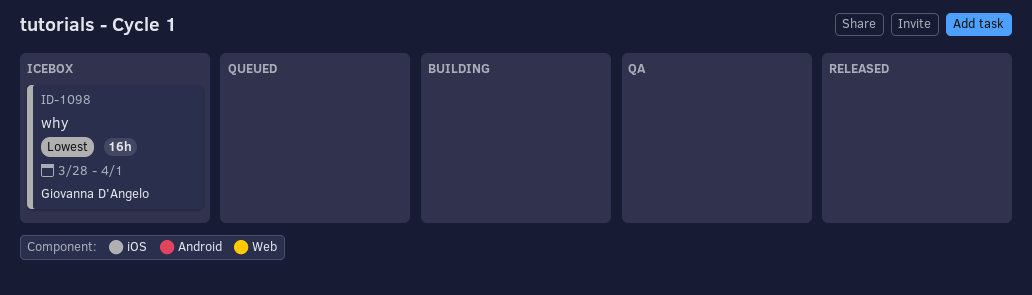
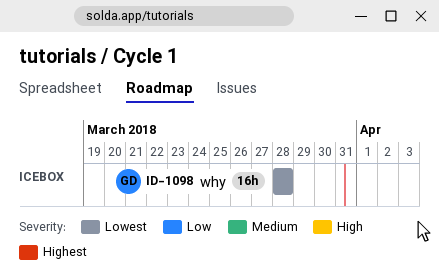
ID-1098, due: Apr 1 -> Mar 28

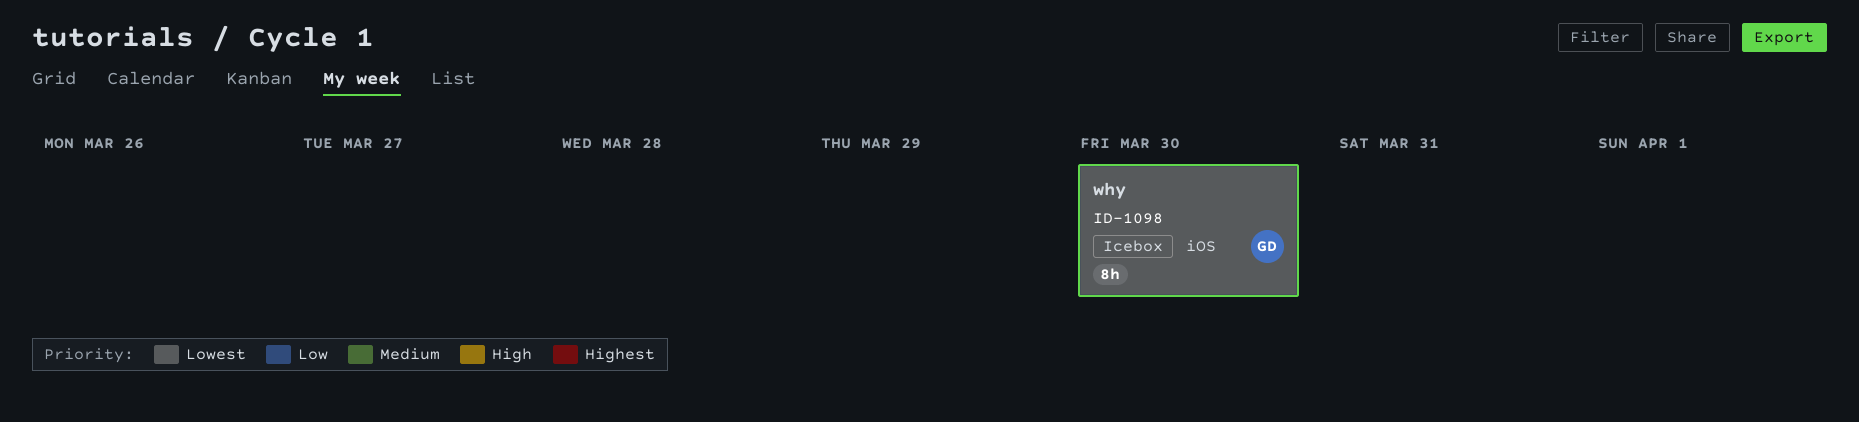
ID-1098, estimate: 16h -> 8h
ID-1098, due: Mar 28 -> Mar 30

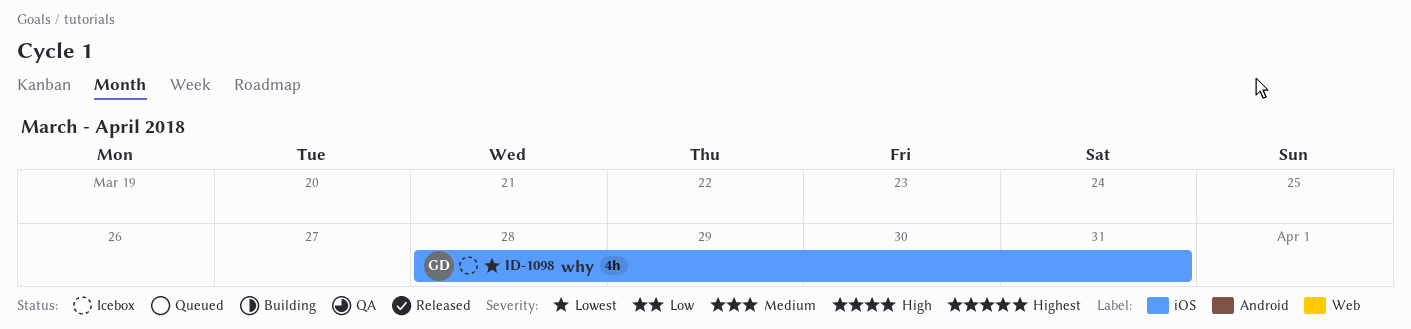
ID-1098, estimate: 8h -> 4h
ID-1098, due: Mar 30 -> Mar 31

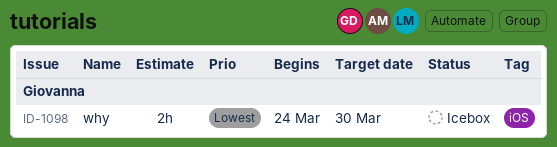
ID-1098, estimate: 4h -> 2h
ID-1098, start: Mar 28 -> Mar 24
ID-1098, due: Mar 31 -> Mar 30

